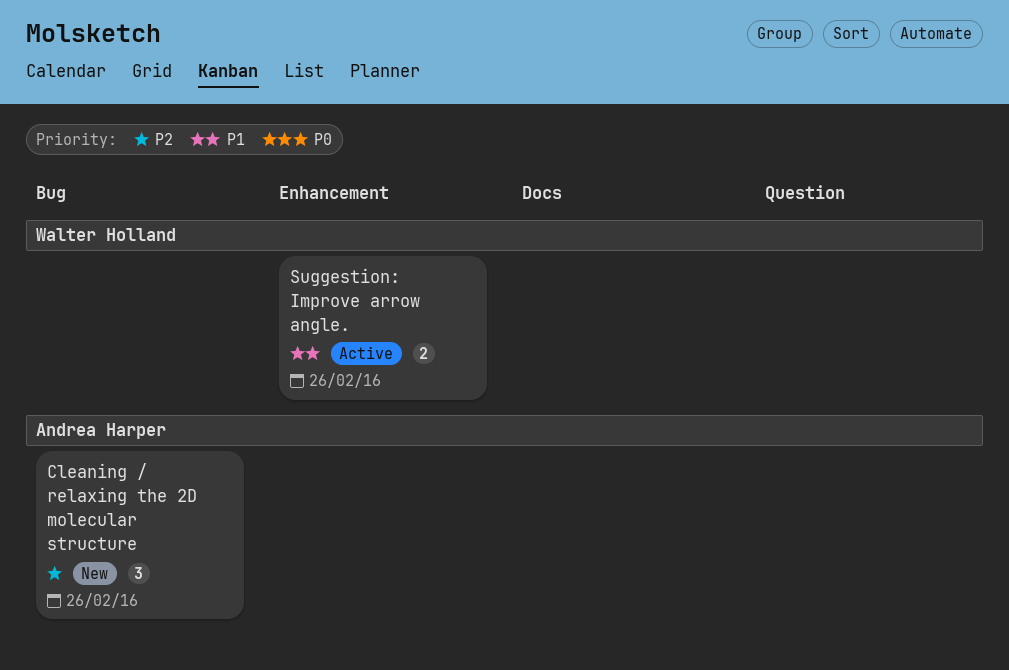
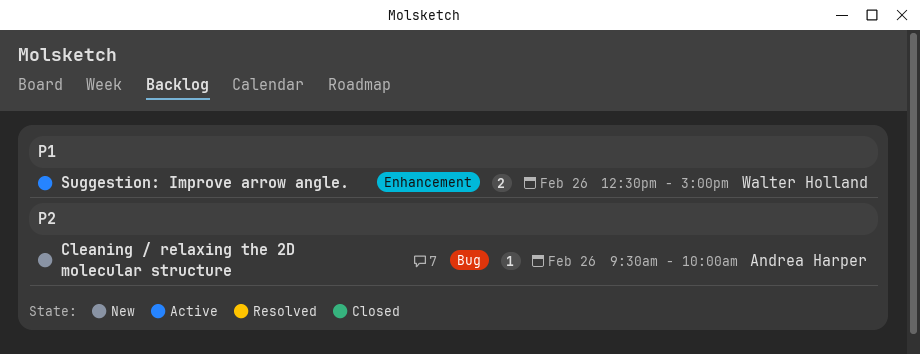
Cleaning / relaxing the 2D molecular structure, estimate: 3 -> 1

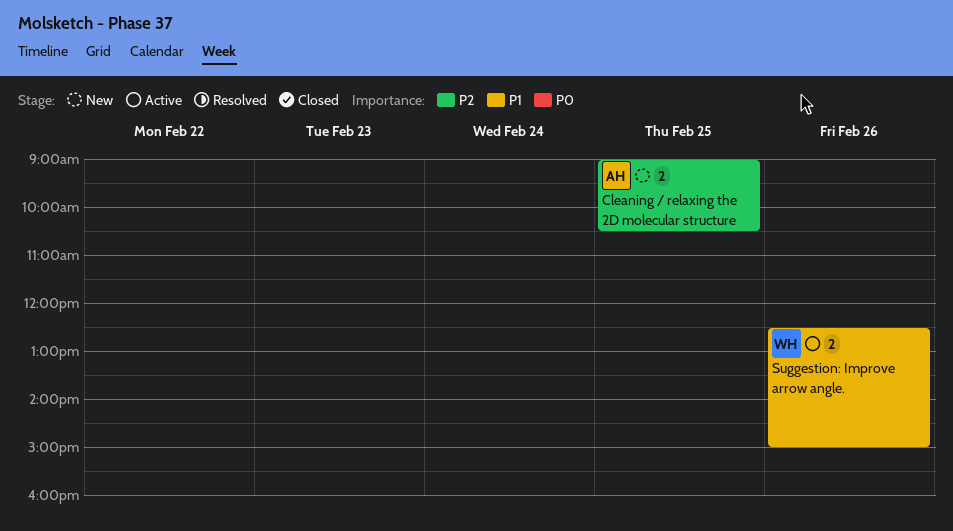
Cleaning / relaxing the 2D molecular structure, estimate: 1 -> 2
Cleaning / relaxing the 2D molecular structure, day: Feb 26 -> Feb 25
Cleaning / relaxing the 2D molecular structure, begins: 09:30 -> 09:00
Cleaning / relaxing the 2D molecular structure, ends: 10:00 -> 10:30

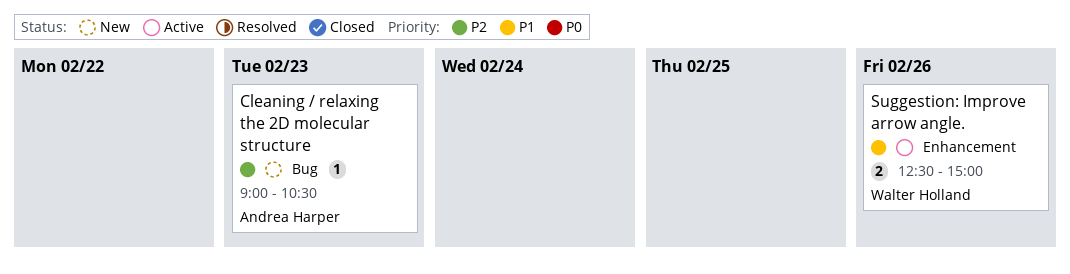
Cleaning / relaxing the 2D molecular structure, estimate: 2 -> 1
Cleaning / relaxing the 2D molecular structure, day: Feb 25 -> Feb 23

